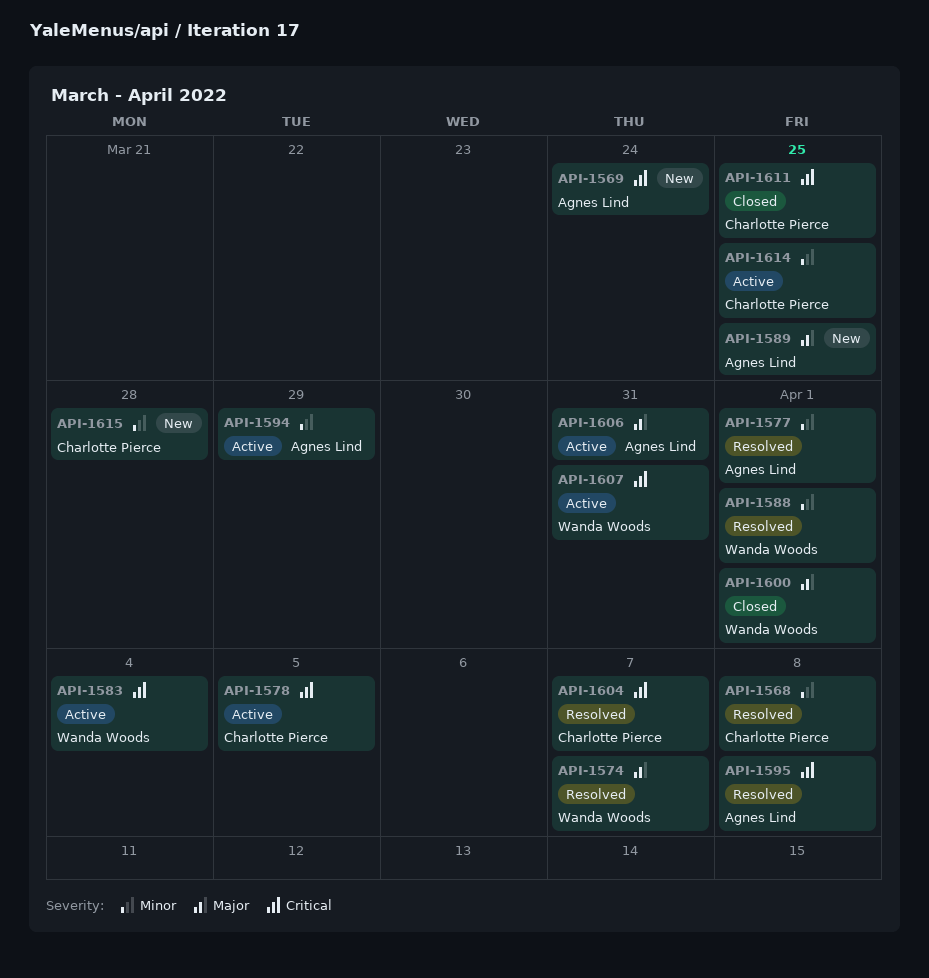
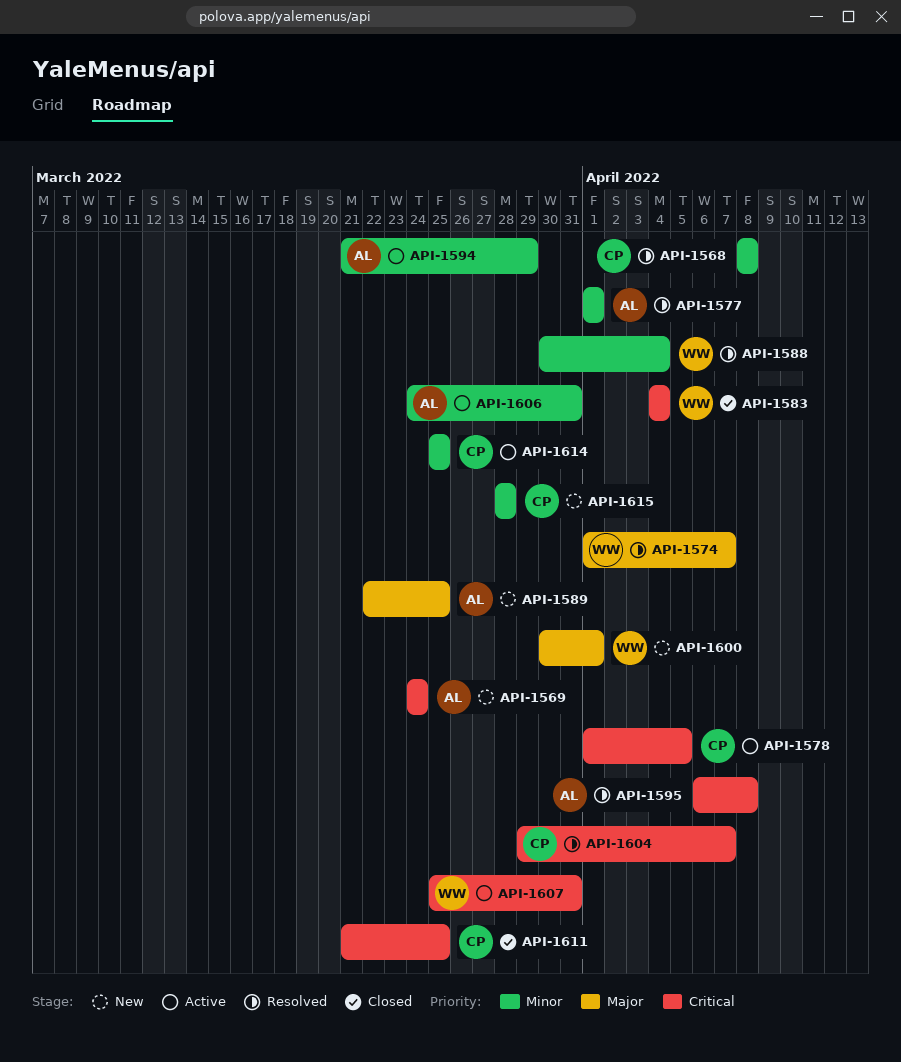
API-1583, status: Active -> Closed
API-1588, due: Apr 1 -> Apr 4
API-1600, status: Closed -> New
API-1606, priority: Major -> Minor

